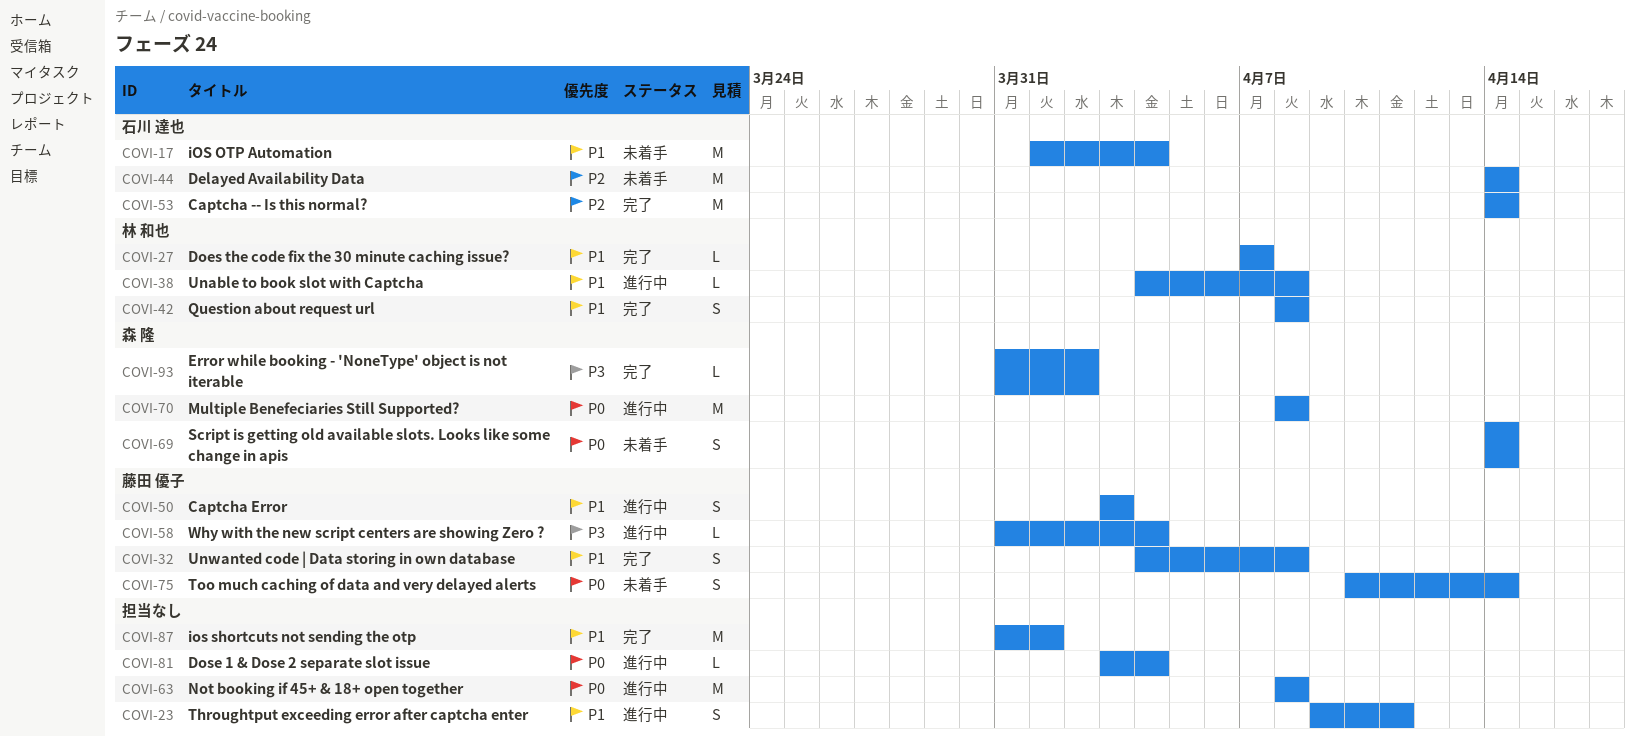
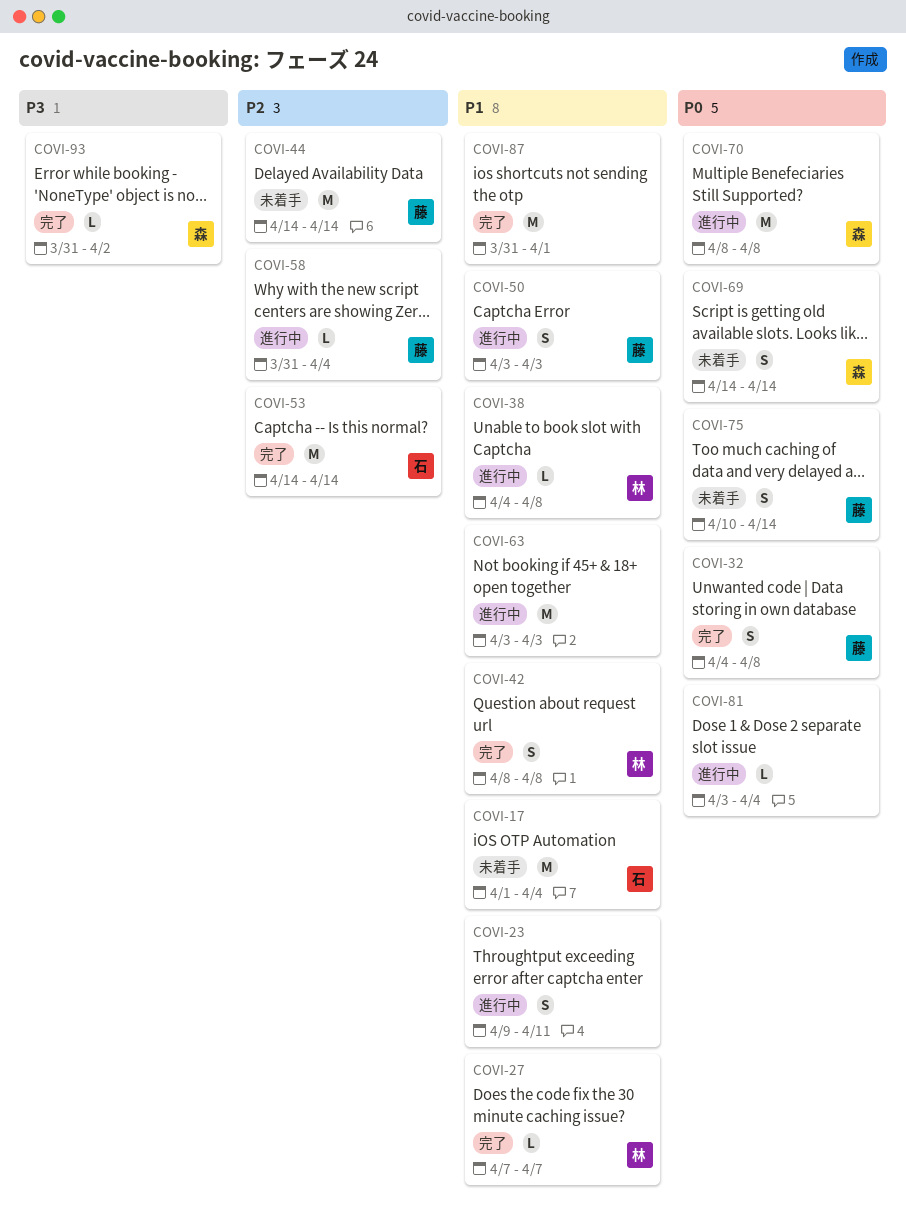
COVI-32, priority: P1 -> P0
COVI-44, owner: 石川 達也 -> 藤田 優子
COVI-58, priority: P3 -> P2
COVI-63, priority: P0 -> P1
COVI-63, start: Apr 8 -> Apr 3
COVI-63, due: Apr 8 -> Apr 3

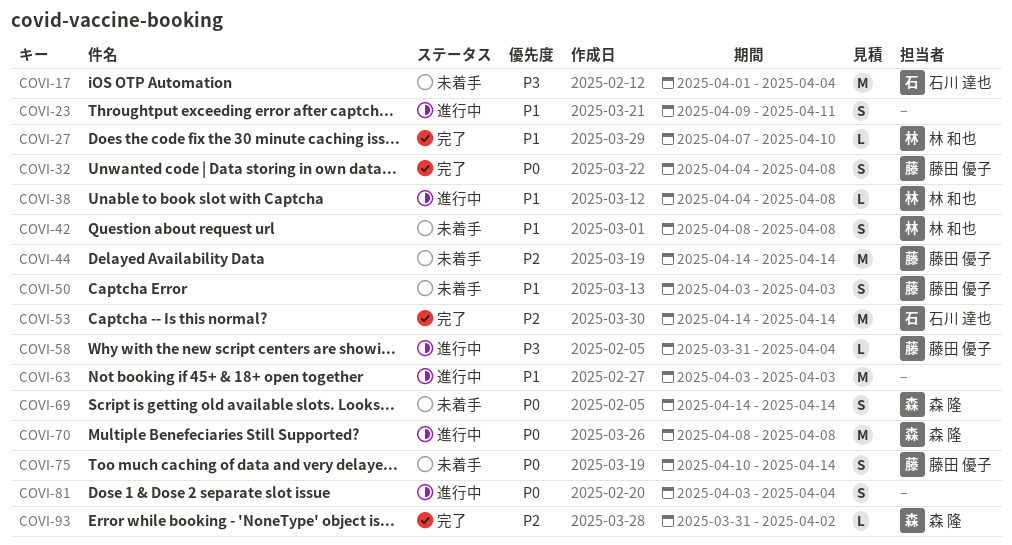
COVI-17, priority: P1 -> P3
COVI-27, due: Apr 7 -> Apr 10
COVI-42, status: 完了 -> 未着手
COVI-50, status: 進行中 -> 未着手
COVI-58, priority: P2 -> P3
COVI-81, estimate: L -> S
COVI-87: present -> none
COVI-93, priority: P3 -> P2

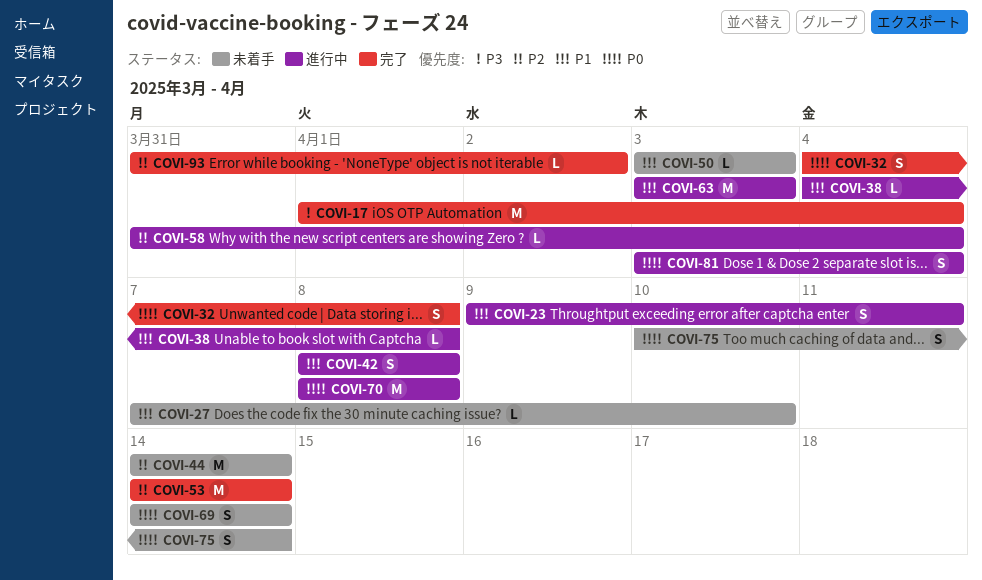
COVI-17, status: 未着手 -> 完了
COVI-27, status: 完了 -> 未着手
COVI-42, status: 未着手 -> 進行中
COVI-50, estimate: S -> L
COVI-58, priority: P3 -> P2

